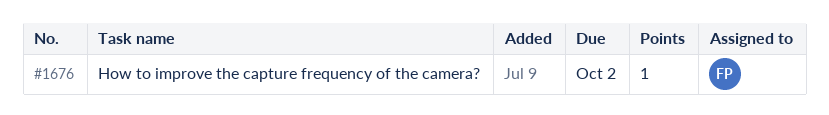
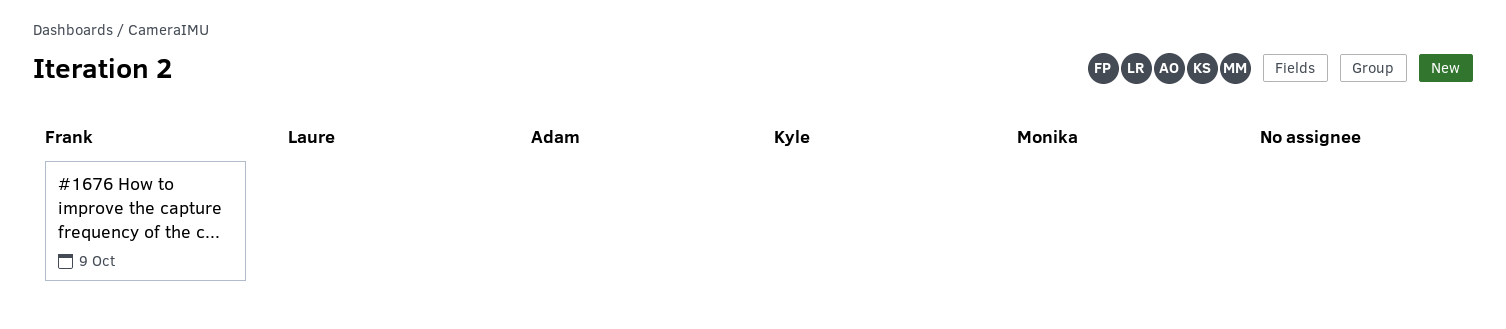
#1676, due: Oct 2 -> Oct 9

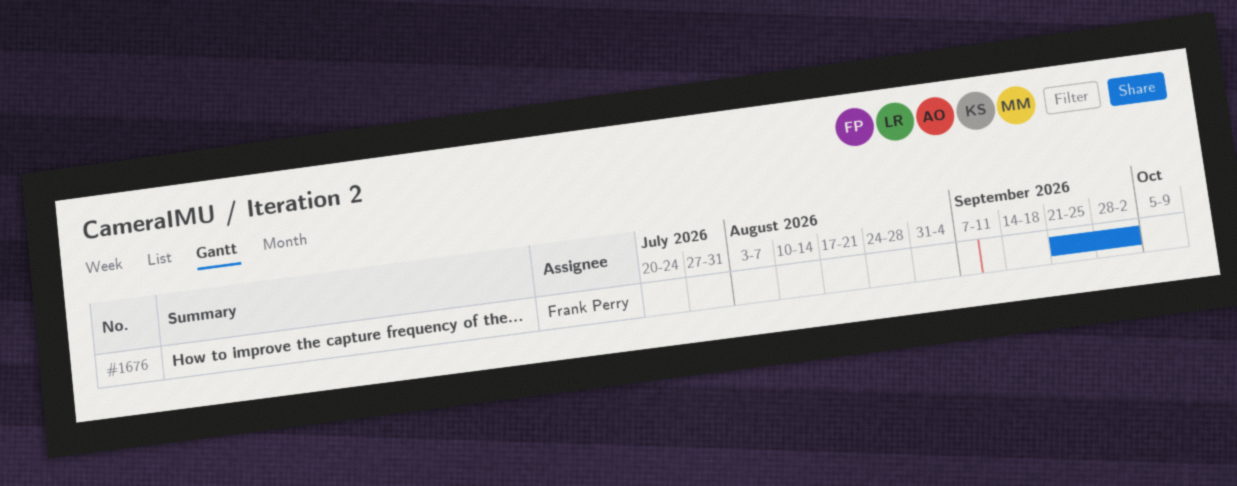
#1676, due: Oct 9 -> Oct 2

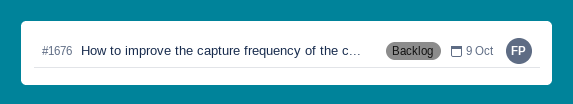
#1676, due: Oct 2 -> Oct 9

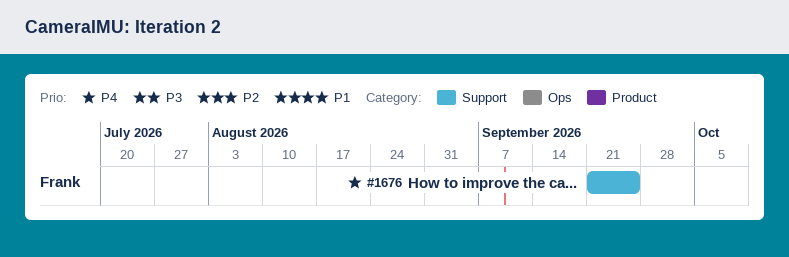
#1676, due: Oct 9 -> Sep 25

